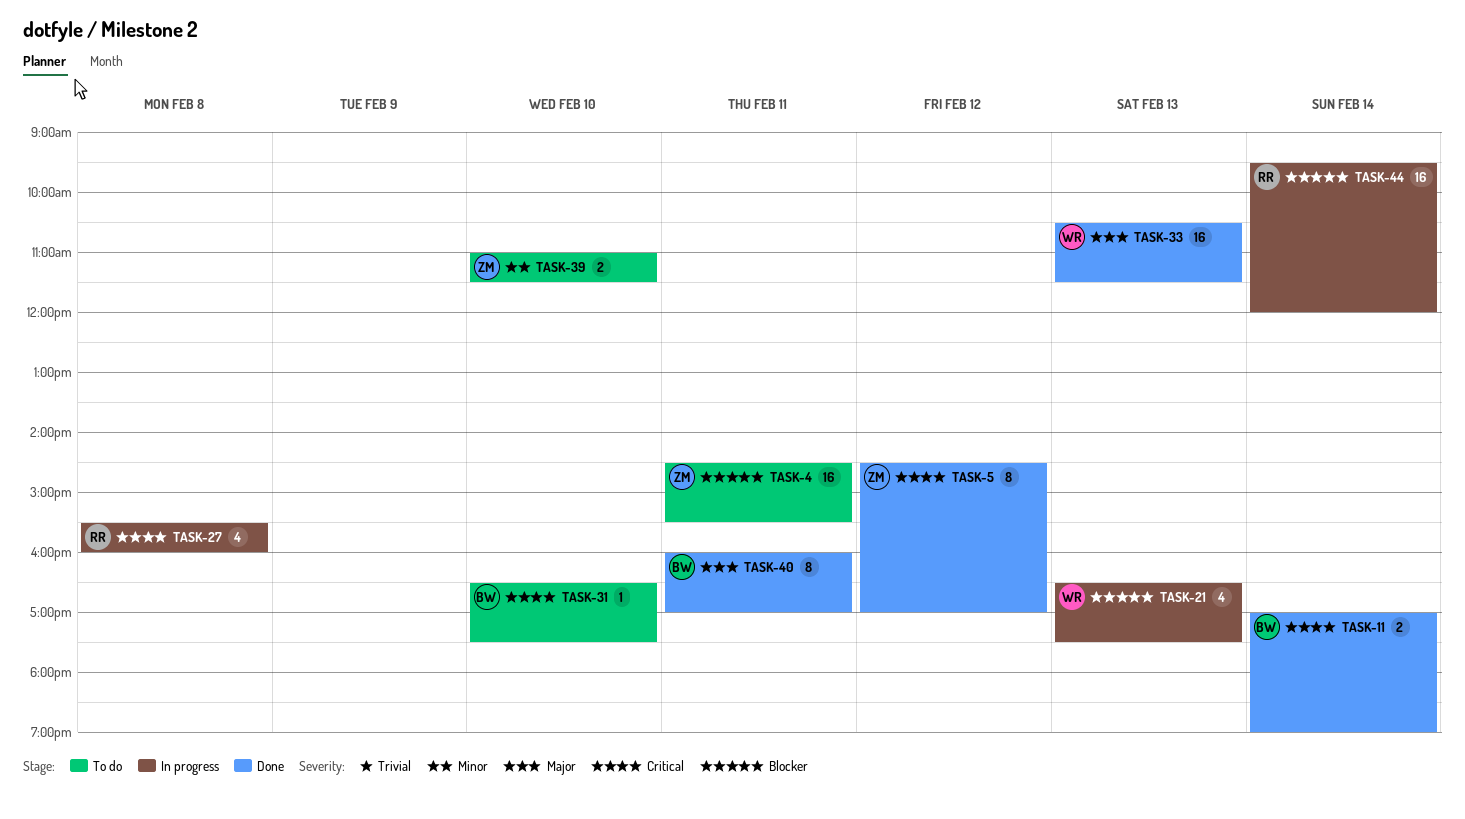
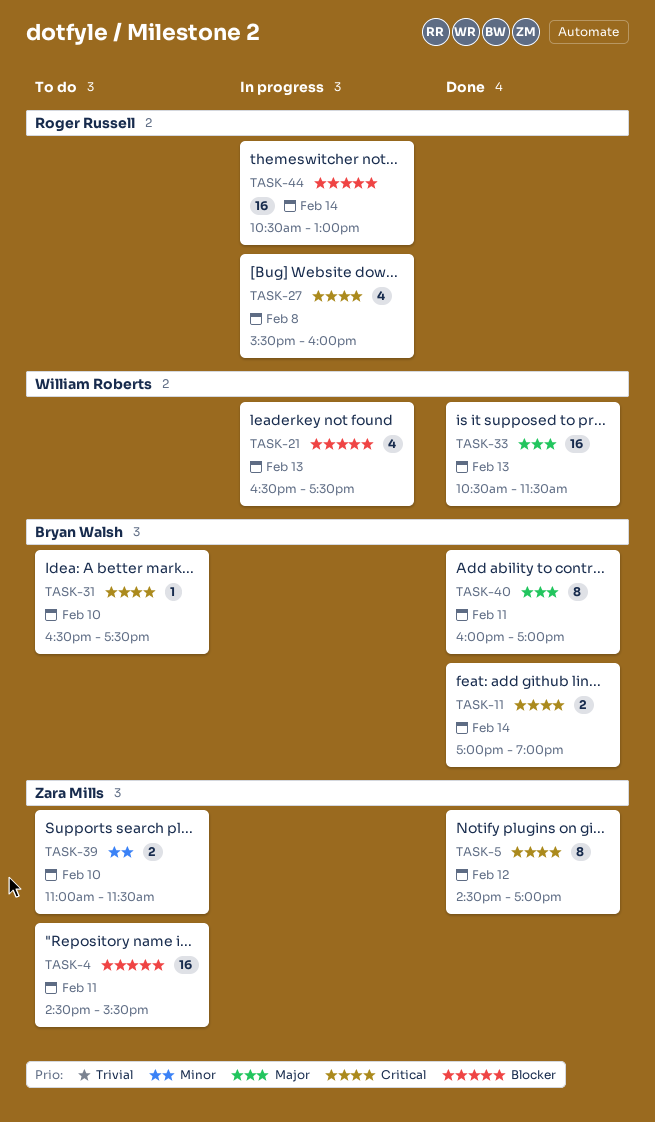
TASK-44, begins: 09:30 -> 10:30
TASK-44, ends: 12:00 -> 13:00

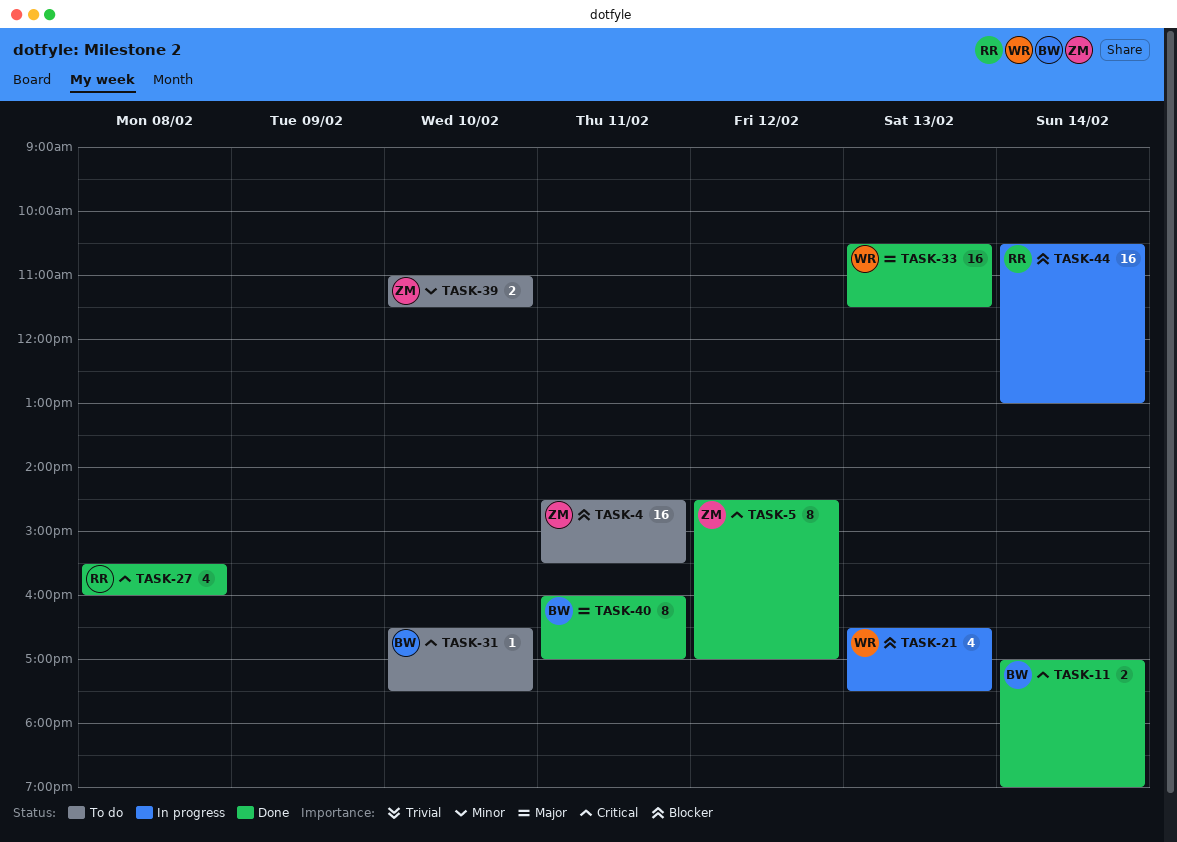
TASK-27, status: In progress -> Done

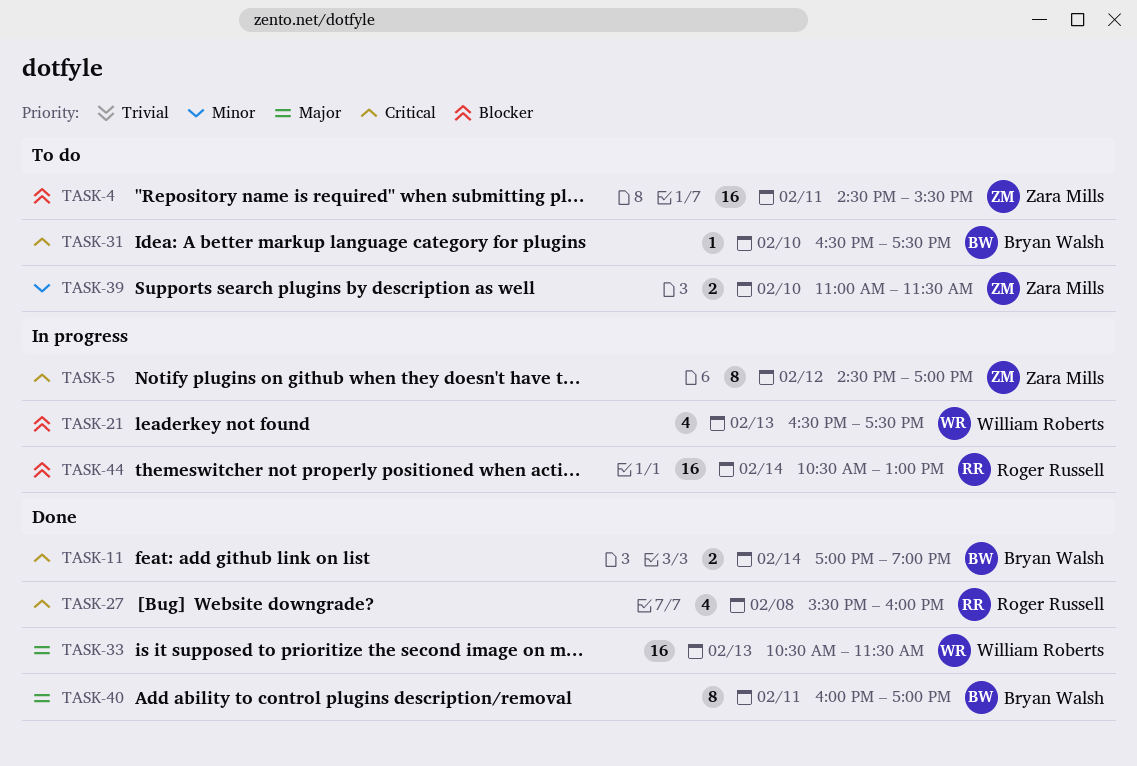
TASK-5, status: Done -> In progress

